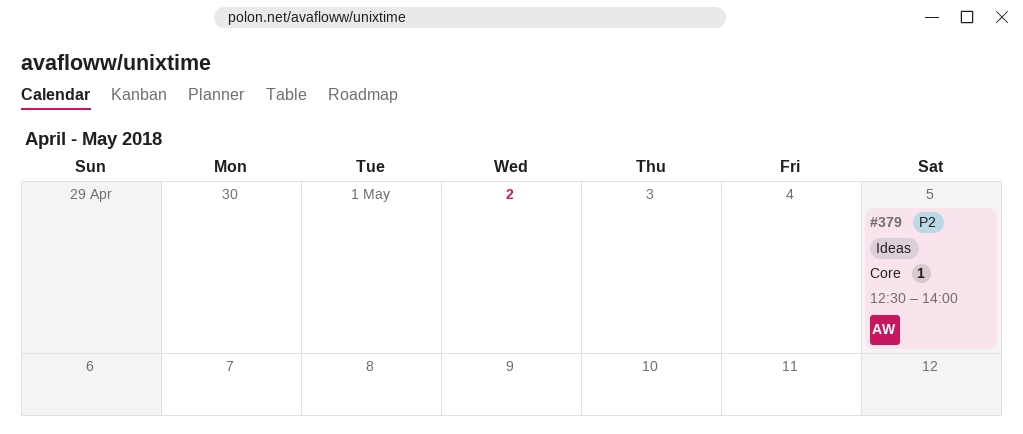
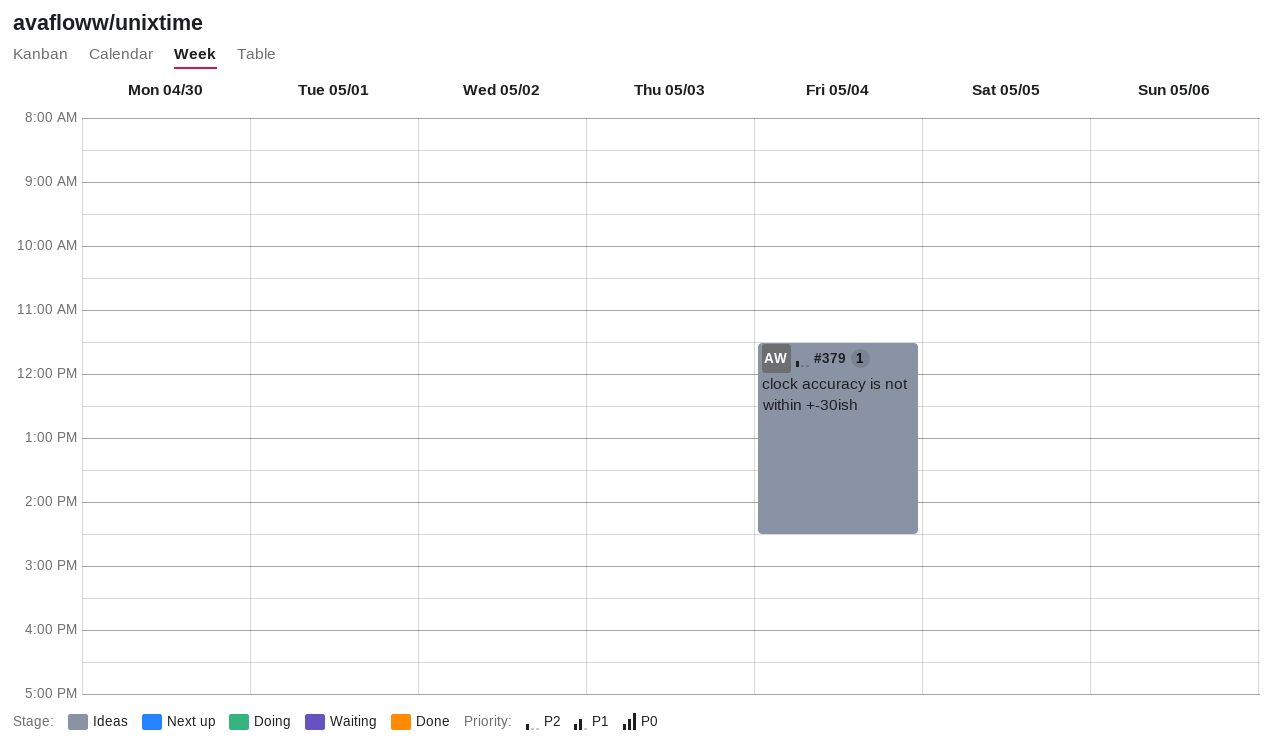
#379, day: May 5 -> May 4
#379, begins: 12:30 -> 11:30
#379, ends: 14:00 -> 14:30

